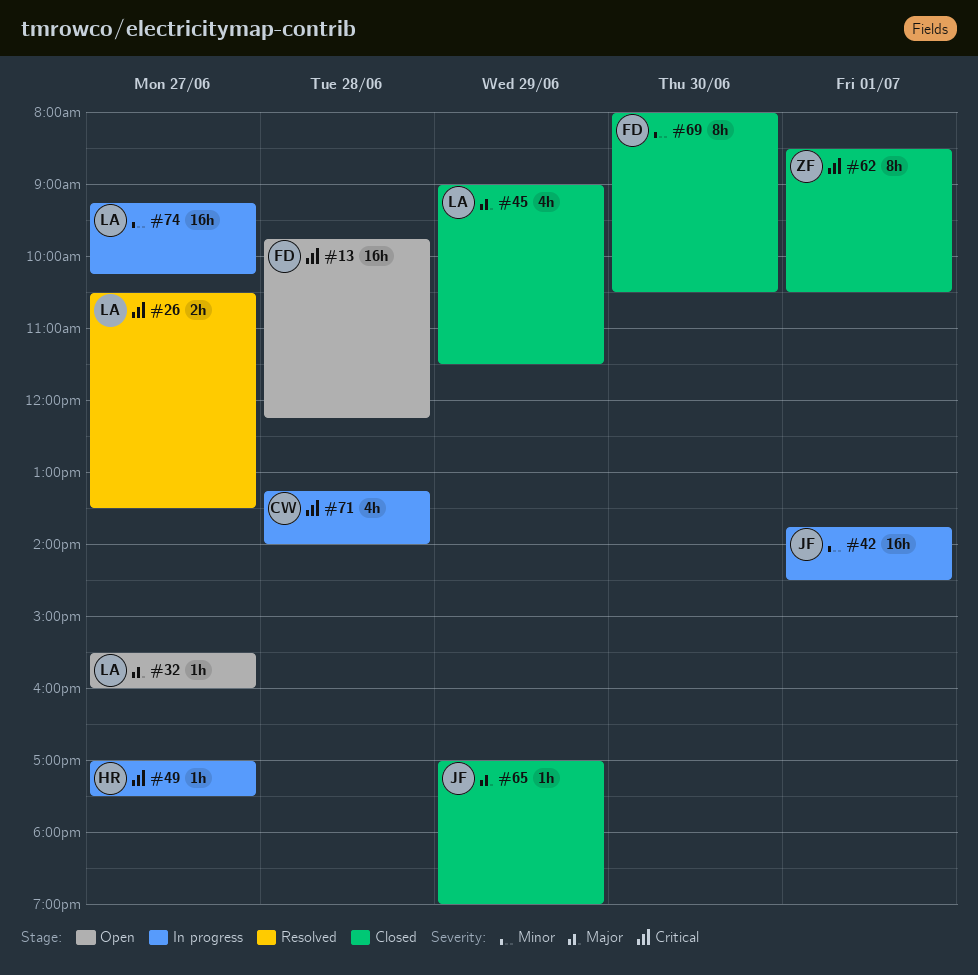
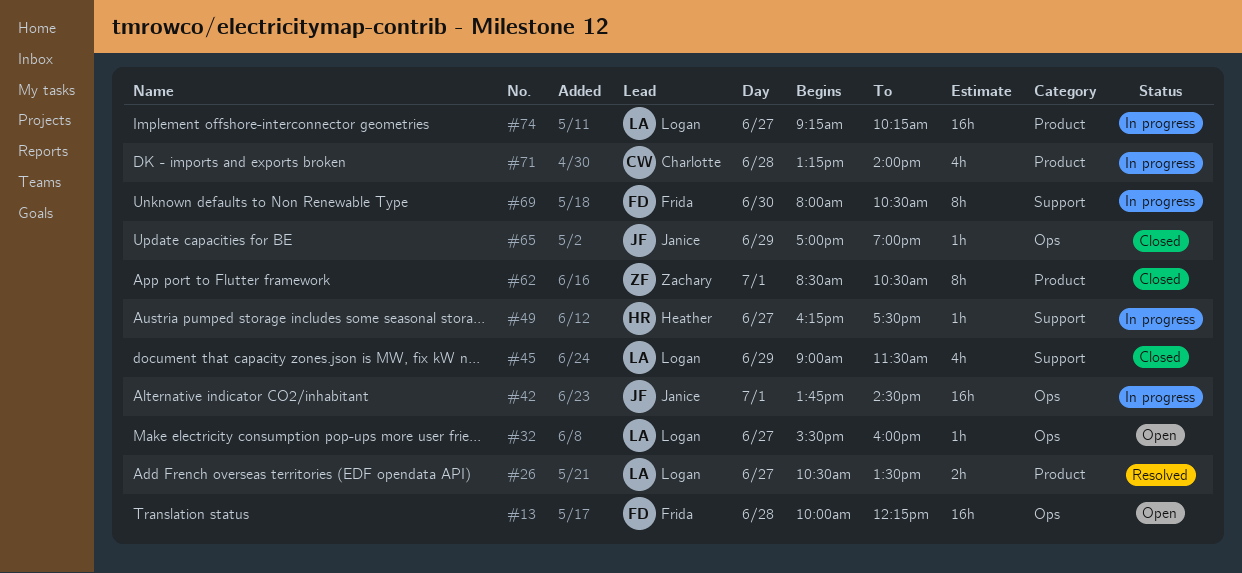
#13, begins: 09:45 -> 10:00
#49, begins: 17:00 -> 16:15
#69, status: Closed -> In progress

